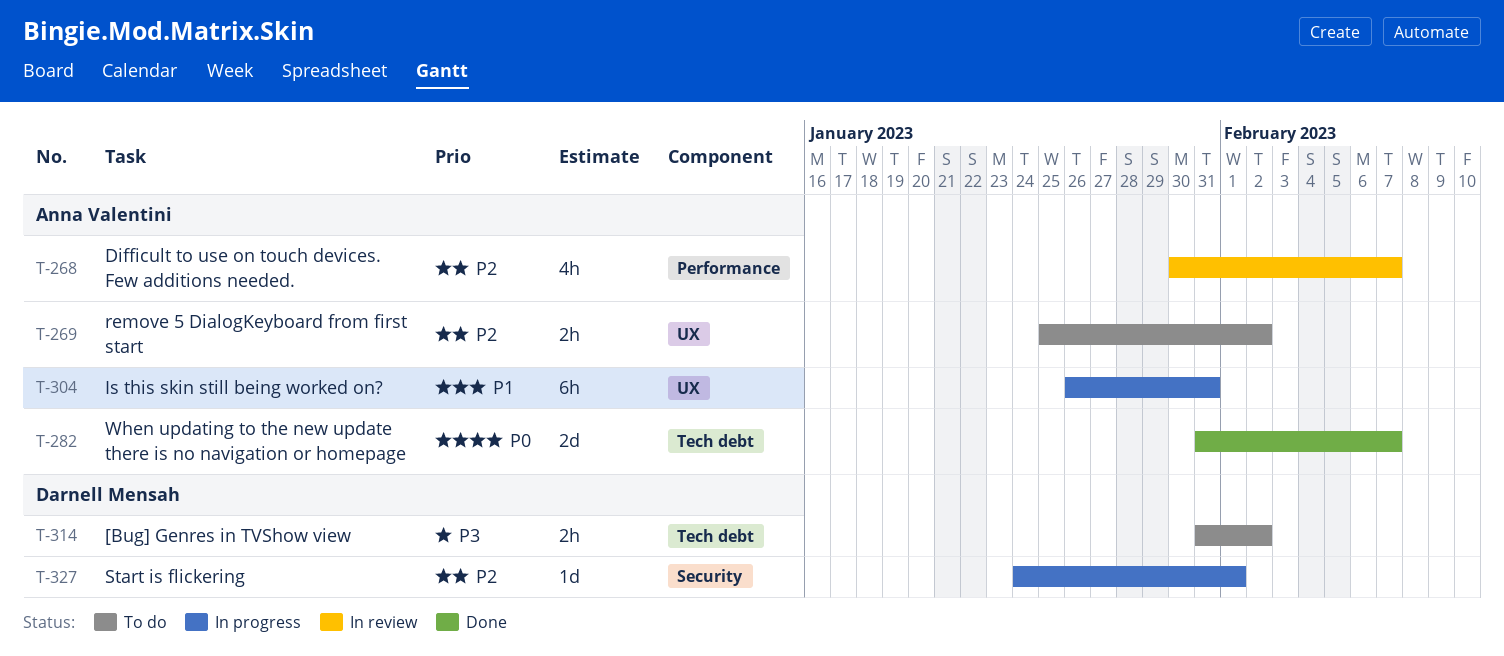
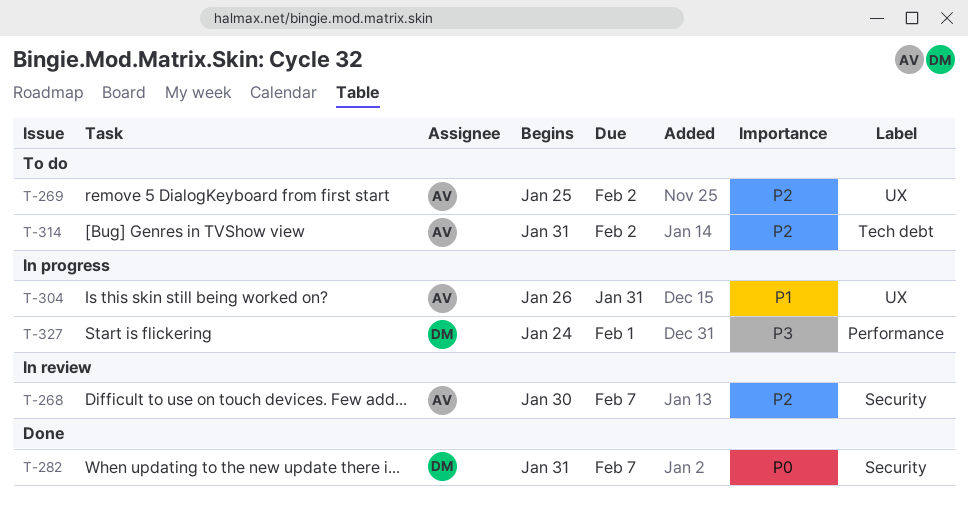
T-268, label: Performance -> Security
T-282, owner: Anna Valentini -> Darnell Mensah
T-282, label: Tech debt -> Security
T-314, owner: Darnell Mensah -> Anna Valentini
T-314, priority: P3 -> P2
T-327, priority: P2 -> P3
T-327, label: Security -> Performance

